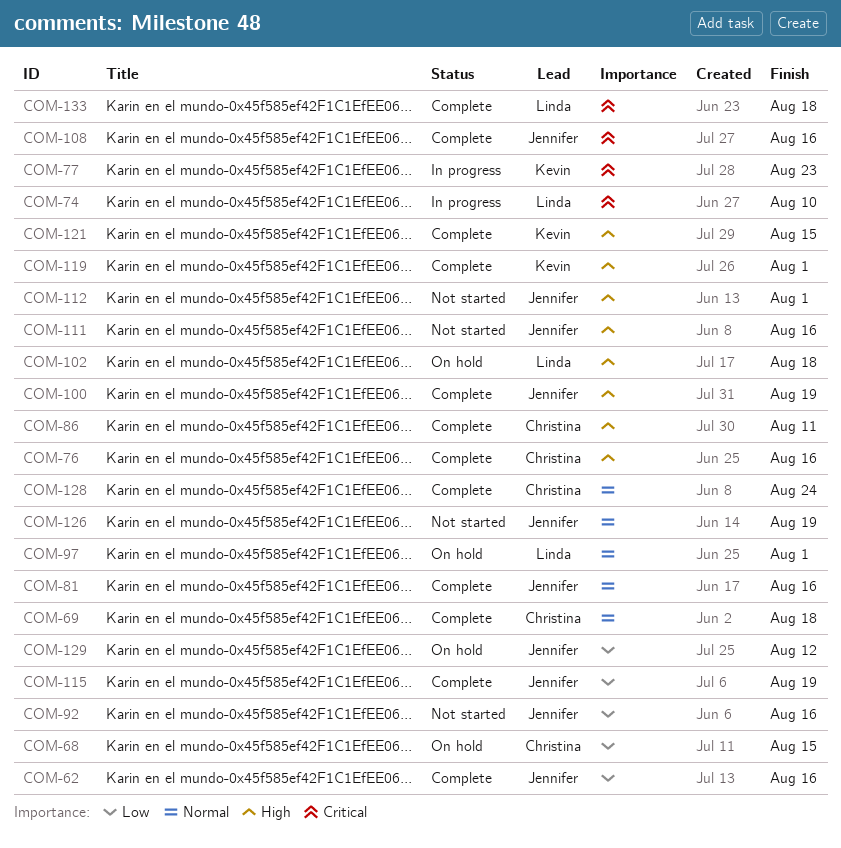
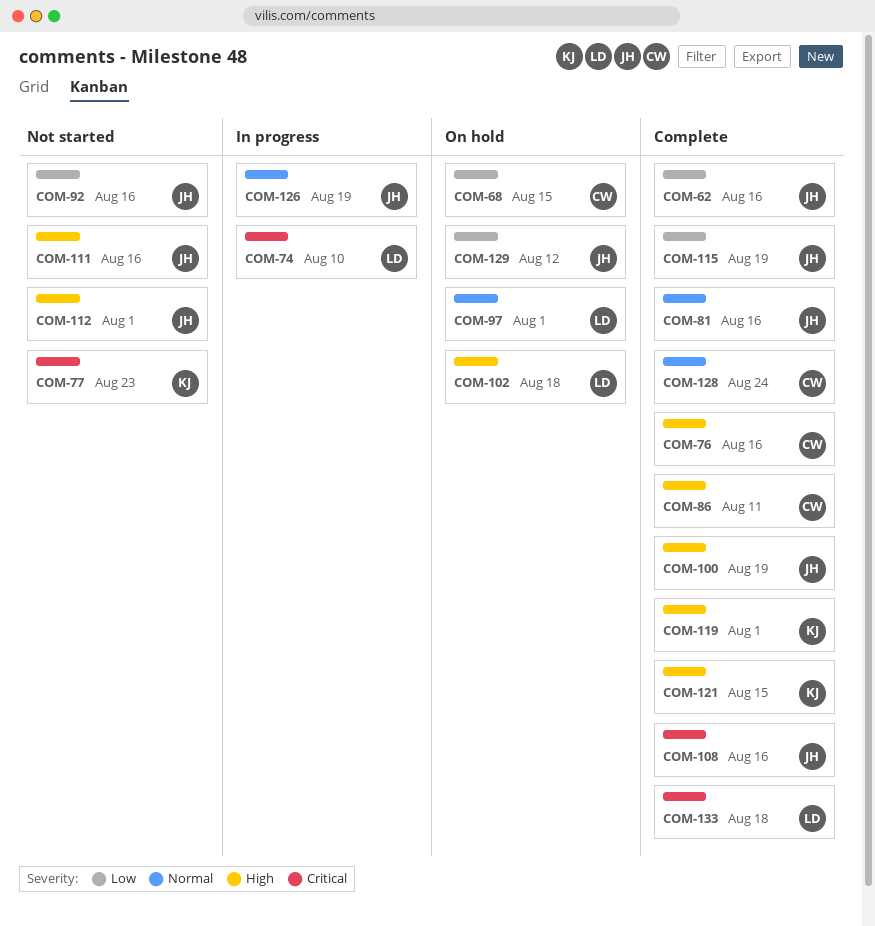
COM-69: present -> none
COM-77, status: In progress -> Not started
COM-126, status: Not started -> In progress

